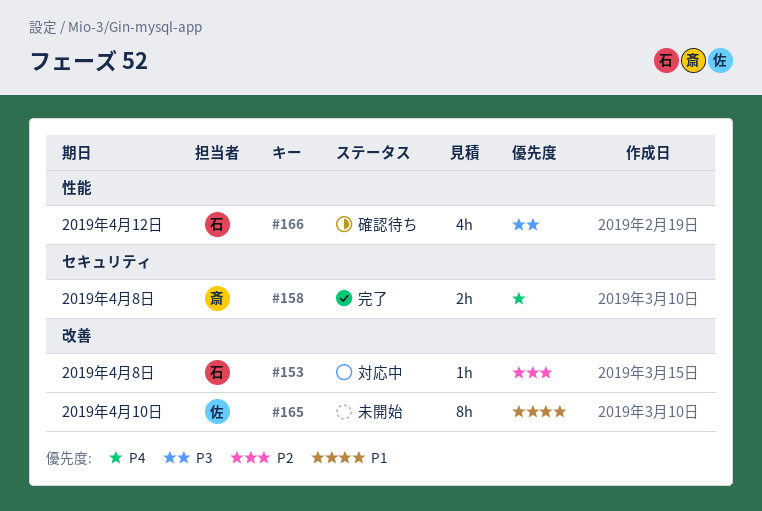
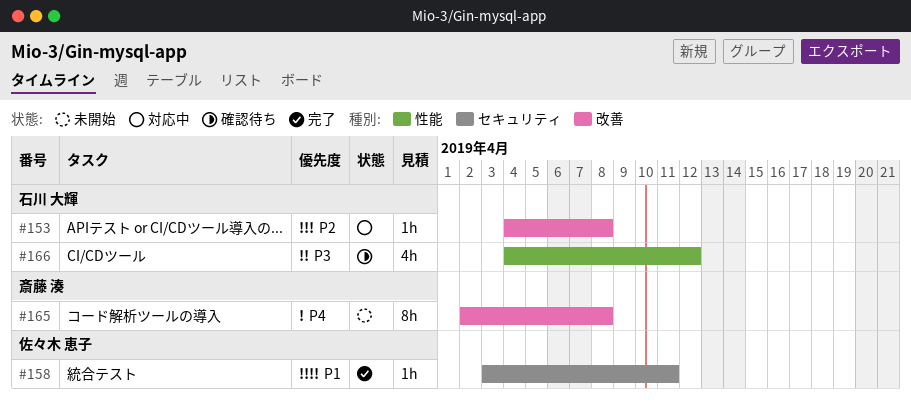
#158, owner: 斎藤 湊 -> 佐々木 恵子
#158, priority: P4 -> P1
#158, estimate: 2h -> 1h
#158, due: Apr 8 -> Apr 11
#165, owner: 佐々木 恵子 -> 斎藤 湊
#165, priority: P1 -> P4
#165, due: Apr 10 -> Apr 8

